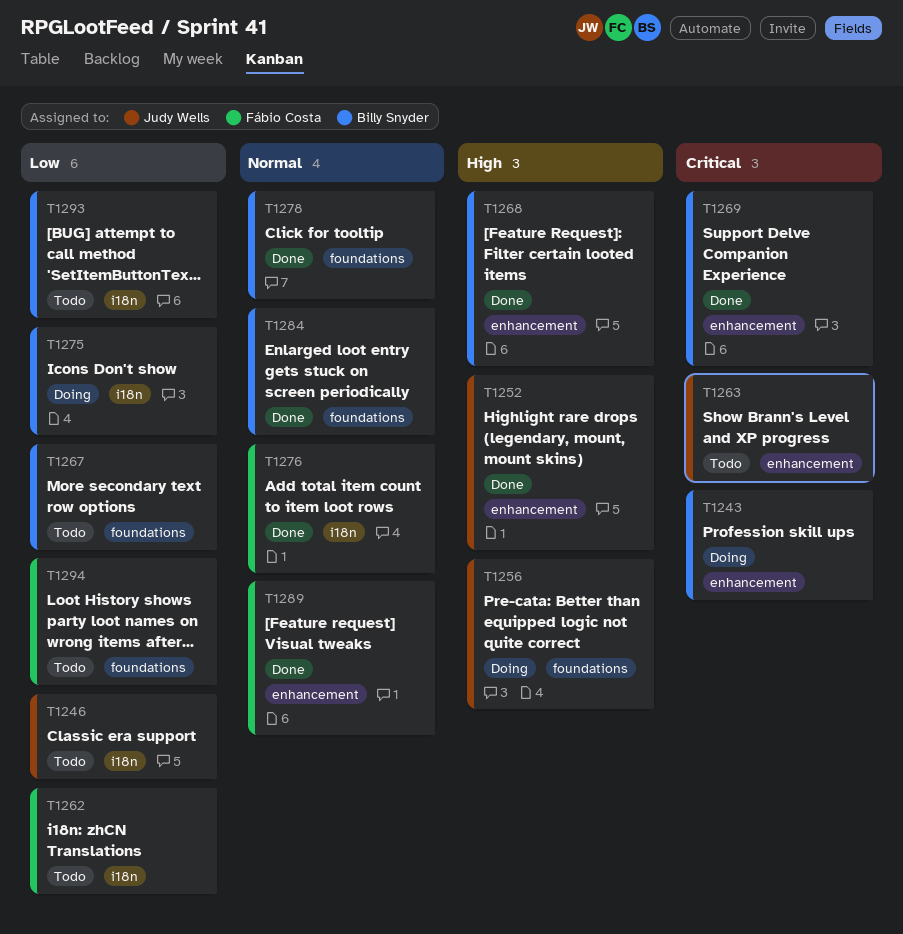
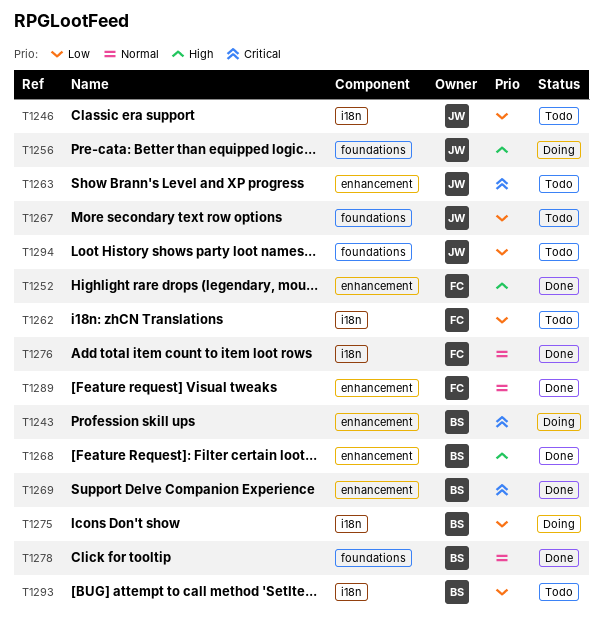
T1252, owner: Judy Wells -> Fábio Costa
T1267, owner: Billy Snyder -> Judy Wells
T1284: present -> none
T1294, owner: Fábio Costa -> Judy Wells

